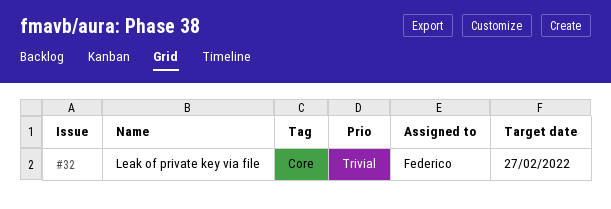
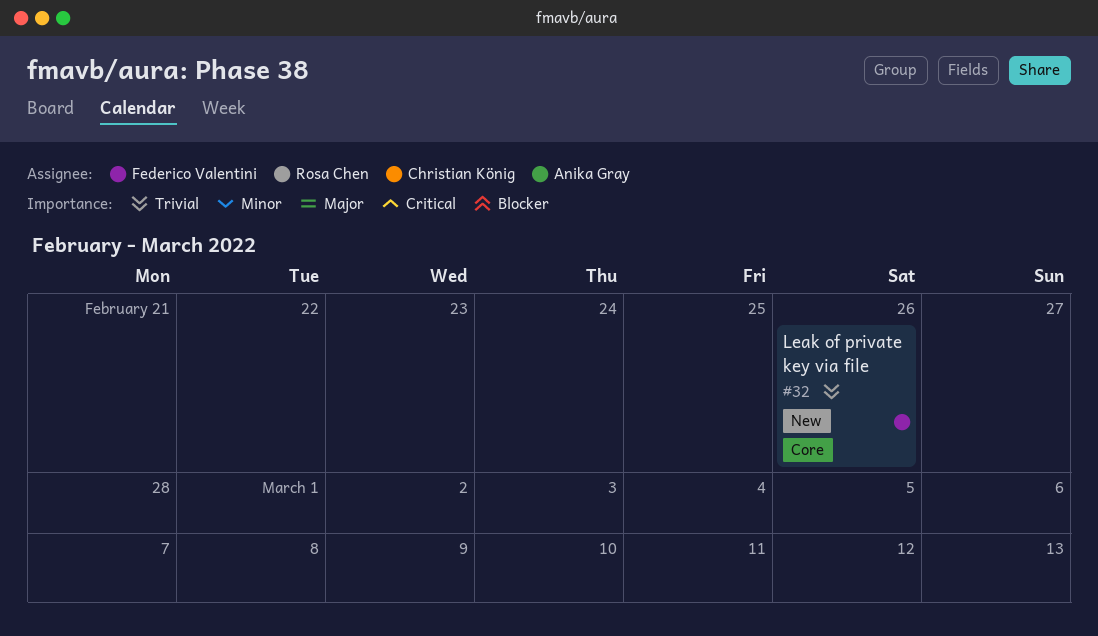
#32, due: Feb 27 -> Feb 26

